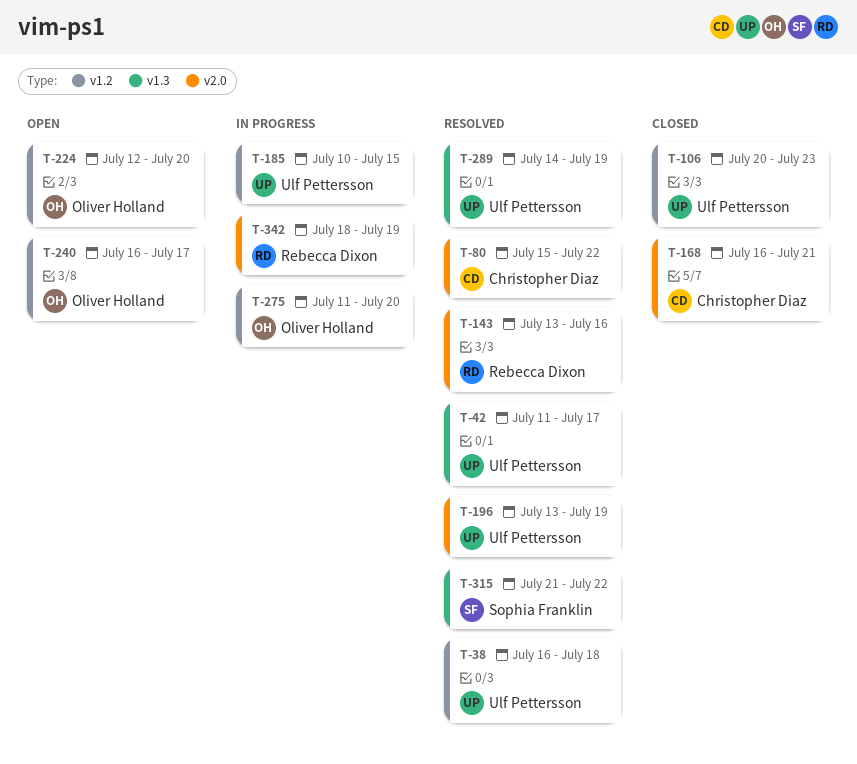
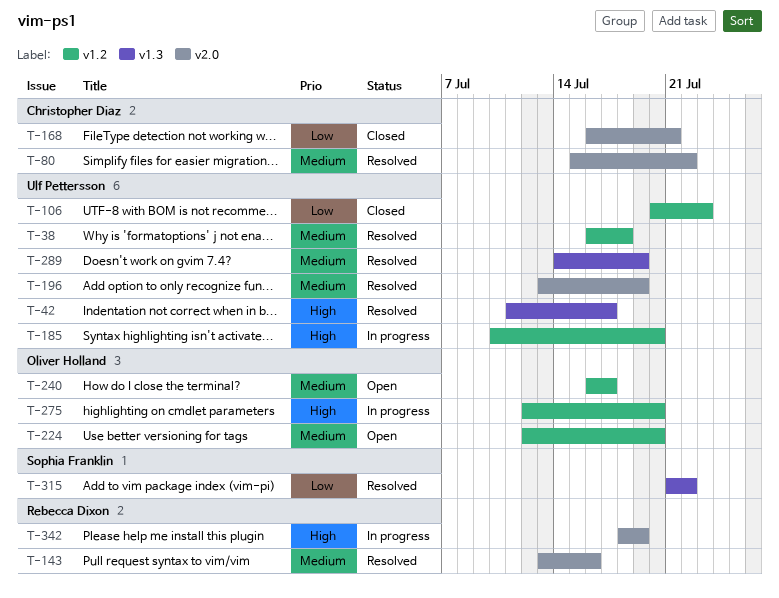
T-185, due: Jul 15 -> Jul 20
T-275, start: Jul 11 -> Jul 12

